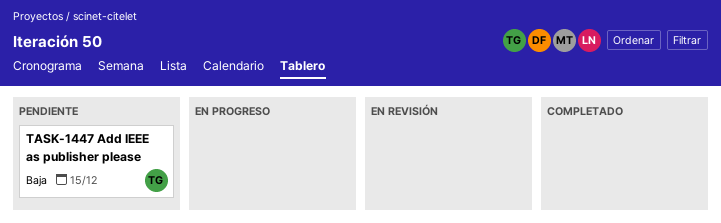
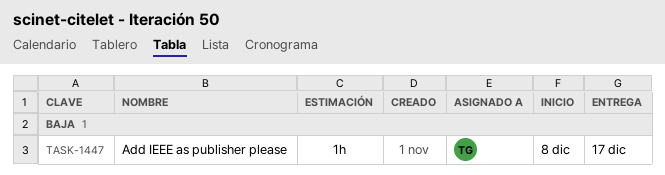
TASK-1447, due: Dec 15 -> Dec 17

